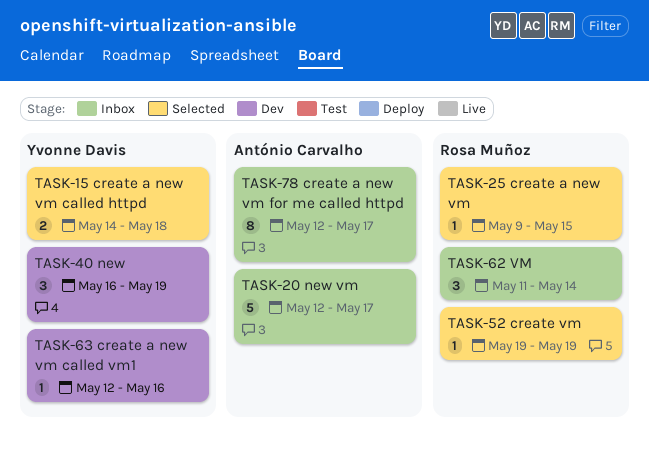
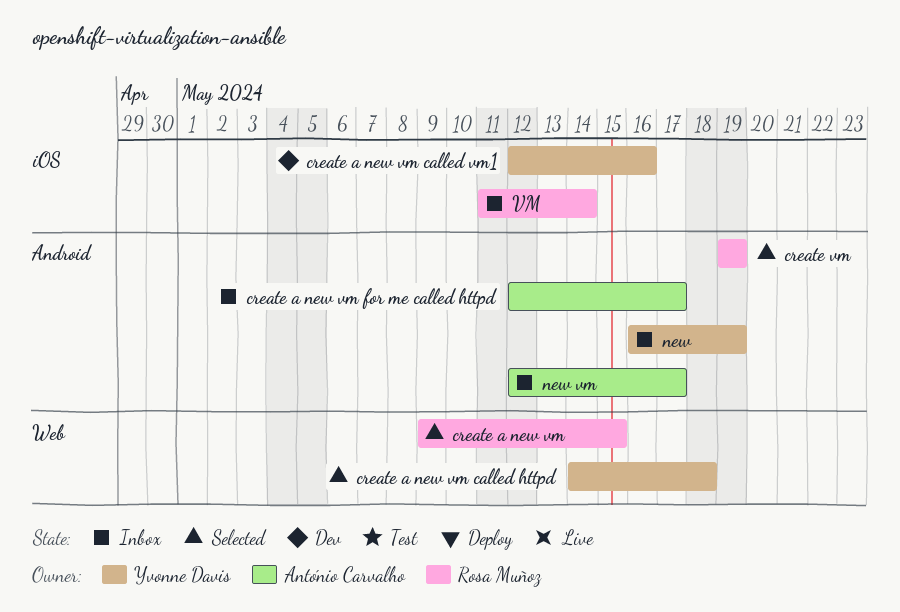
new, status: Dev -> Inbox

